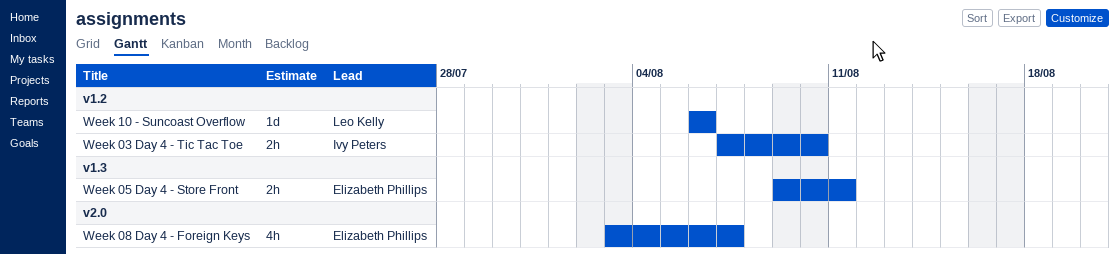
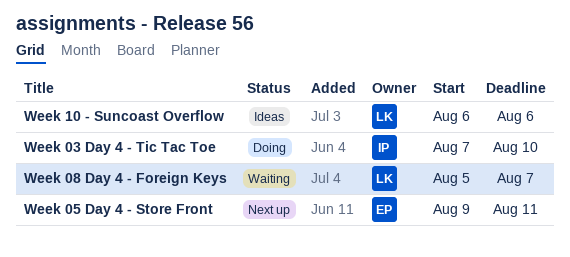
Week 08 Day 4 - Foreign Keys, owner: Elizabeth Phillips -> Leo Kelly
Week 08 Day 4 - Foreign Keys, start: Aug 3 -> Aug 5

